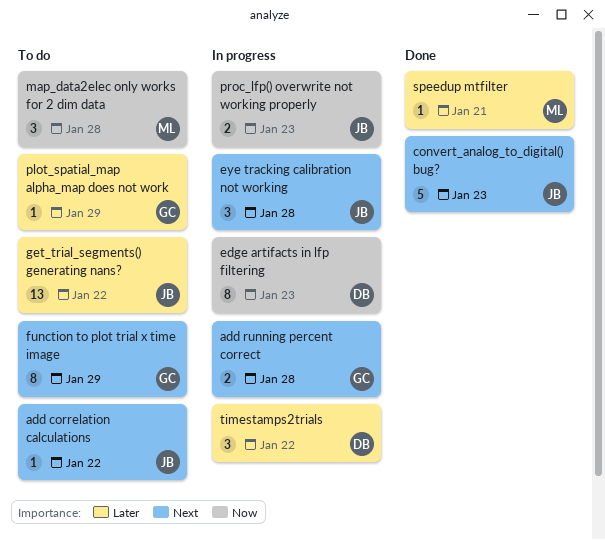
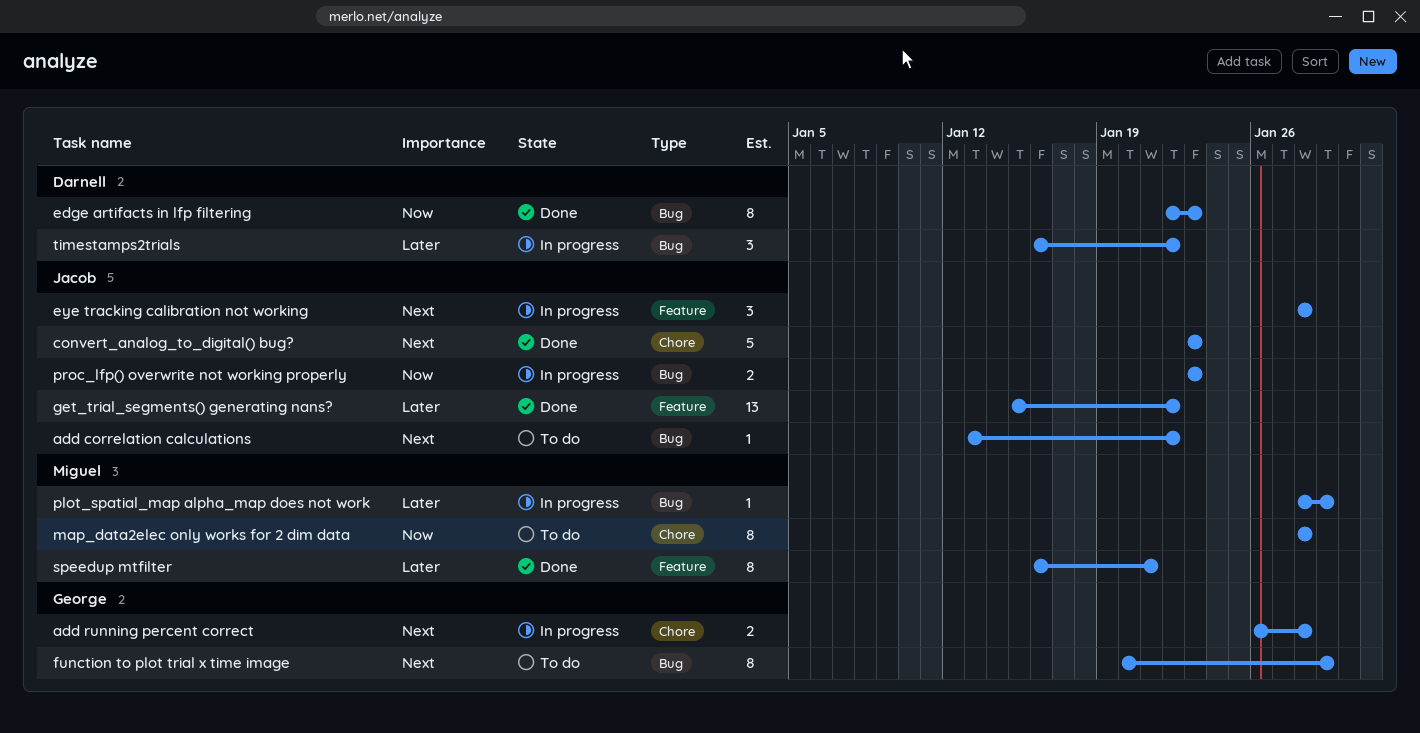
edge artifacts in lfp filtering, status: In progress -> Done
get_trial_segments() generating nans?, status: To do -> Done
map_data2elec only works for 2 dim data, estimate: 3 -> 8
plot_spatial_map alpha_map does not work, status: To do -> In progress
plot_spatial_map alpha_map does not work, owner: George -> Miguel
speedup mtfilter, estimate: 1 -> 8

